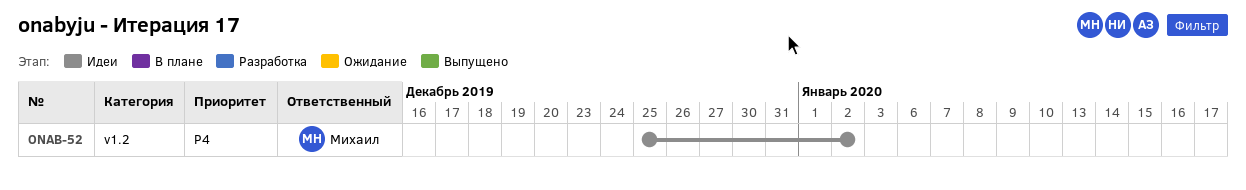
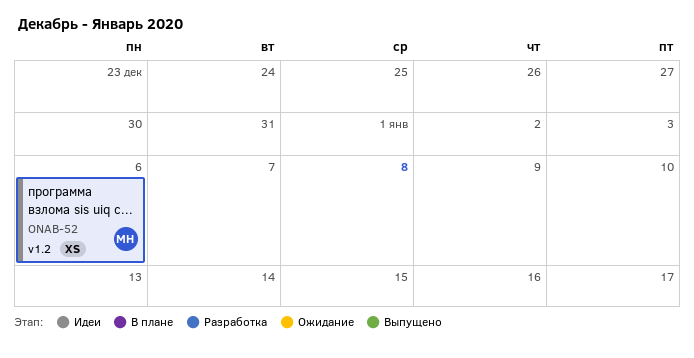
ONAB-52, due: Jan 2 -> Jan 6

